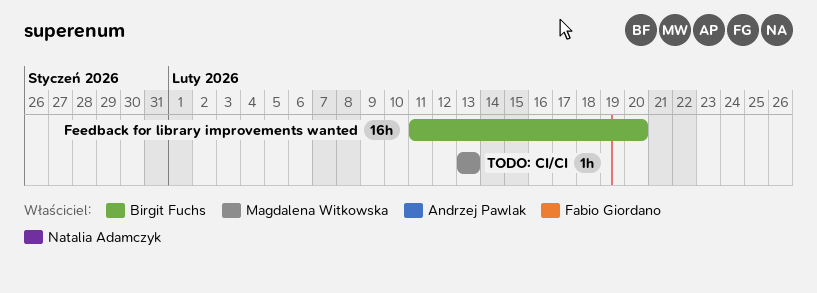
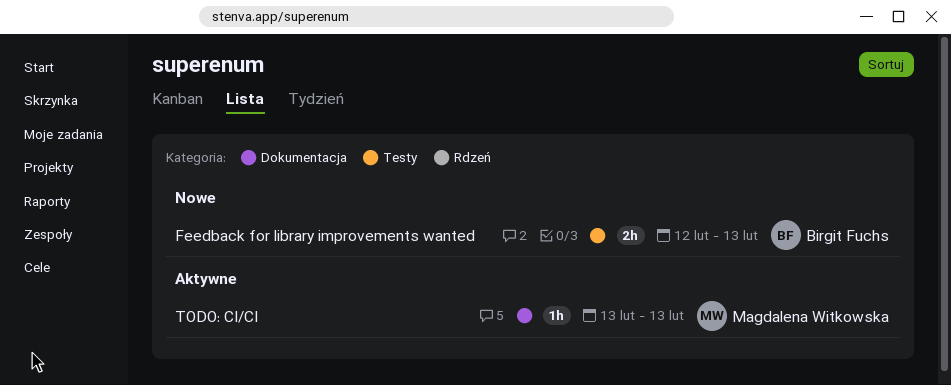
Feedback for library improvements wanted, estimate: 16h -> 2h
Feedback for library improvements wanted, start: Feb 11 -> Feb 12
Feedback for library improvements wanted, due: Feb 20 -> Feb 13

